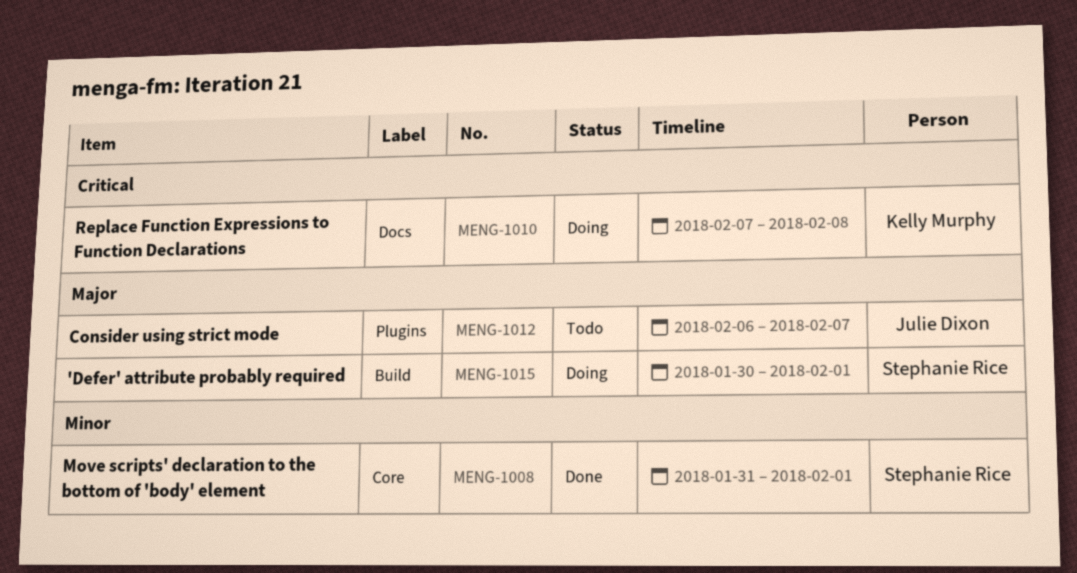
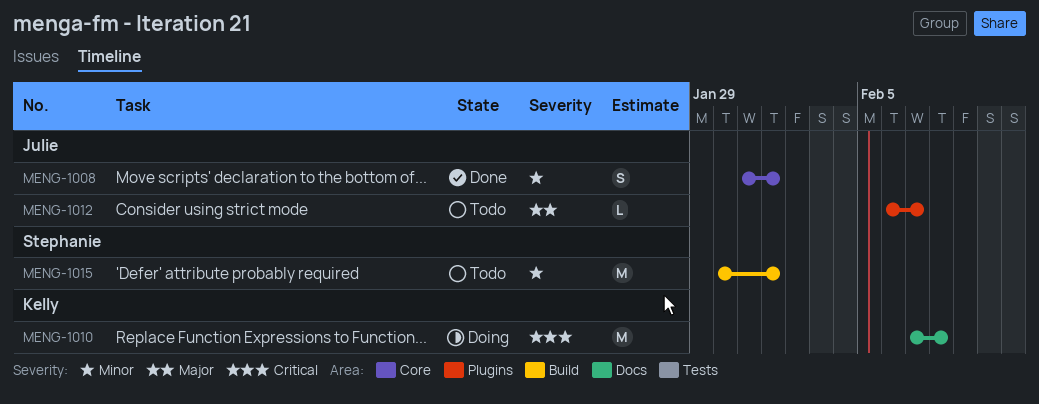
MENG-1008, owner: Stephanie Rice -> Julie Dixon
MENG-1015, status: Doing -> Todo
MENG-1015, priority: Major -> Minor

